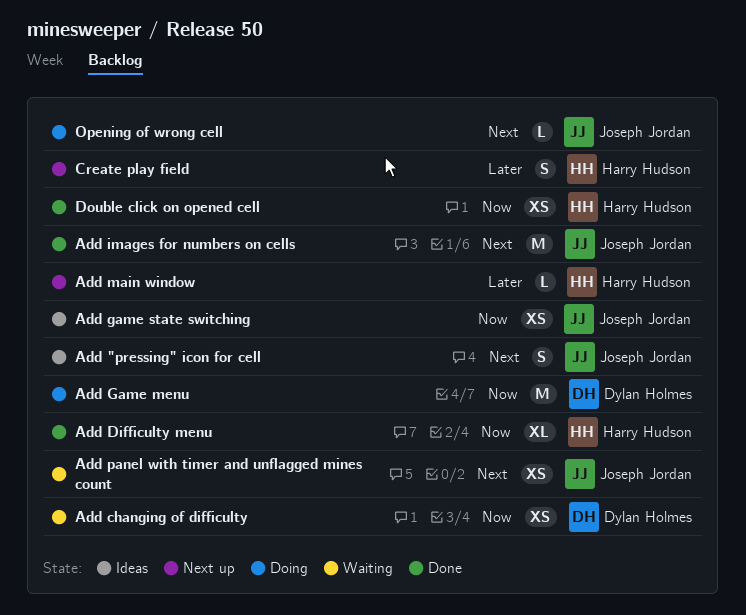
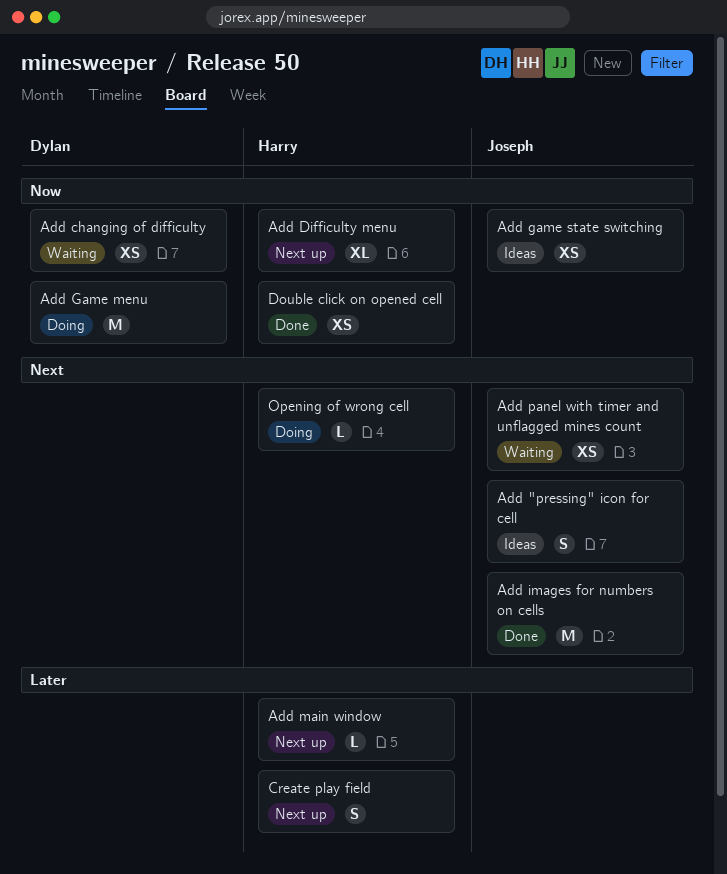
Add Difficulty menu, status: Done -> Next up
Opening of wrong cell, owner: Joseph Jordan -> Harry Hudson

